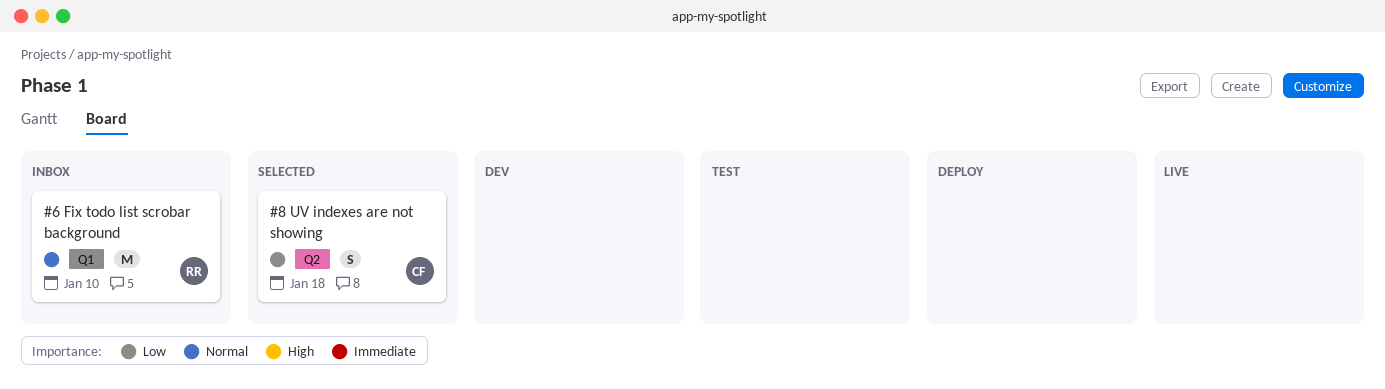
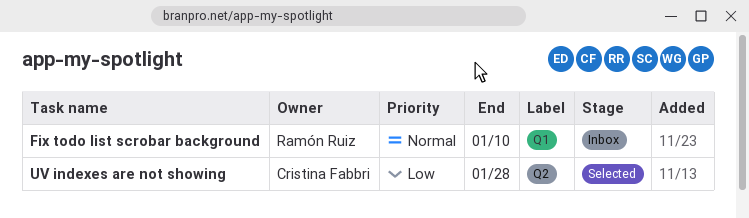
UV indexes are not showing, due: Jan 18 -> Jan 28

